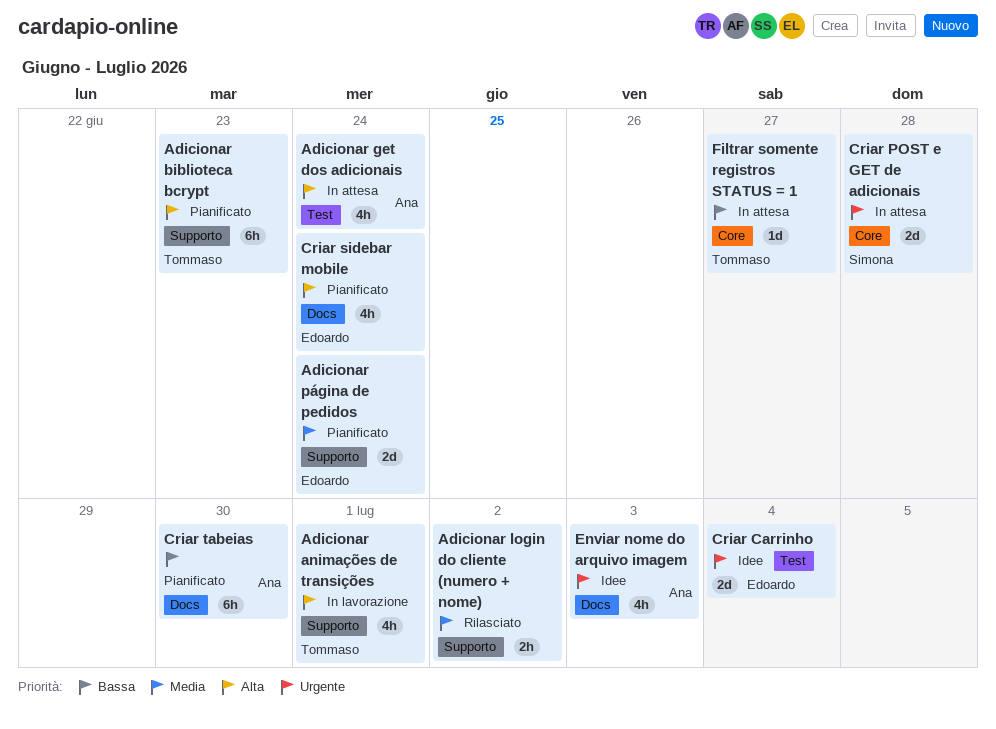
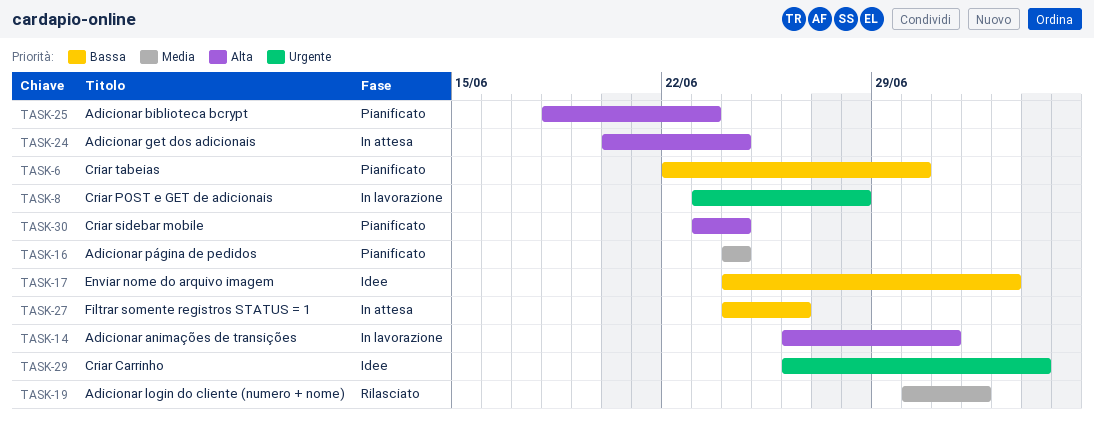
Criar POST e GET de adicionais, status: In attesa -> In lavorazione
Enviar nome do arquivo imagem, priority: Urgente -> Bassa
Filtrar somente registros STATUS = 1, due: Jun 27 -> Jun 26

